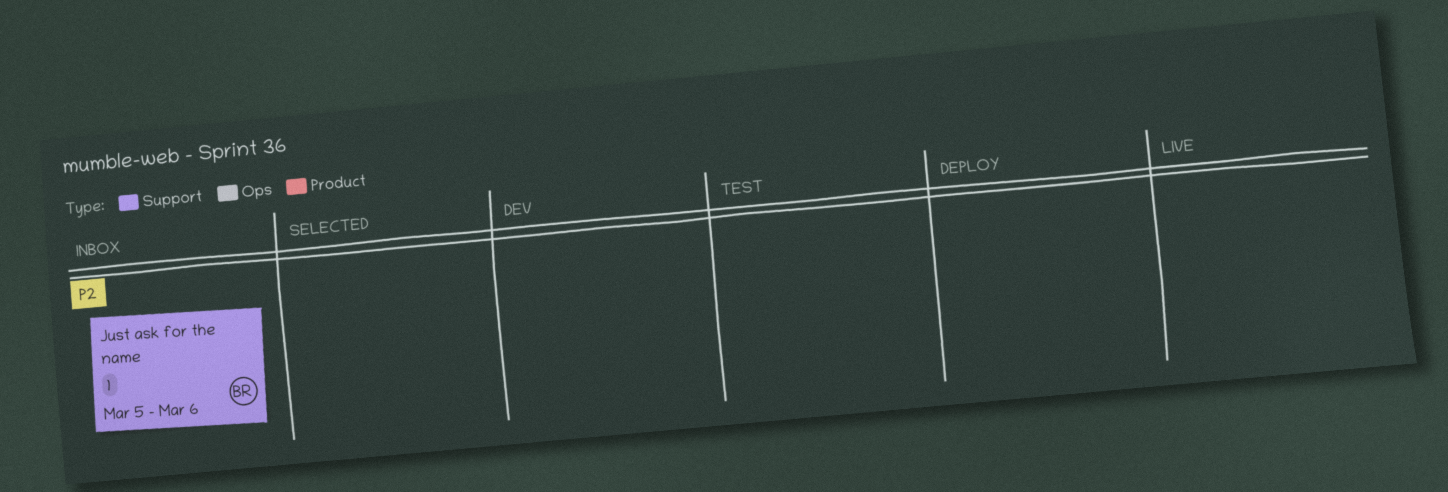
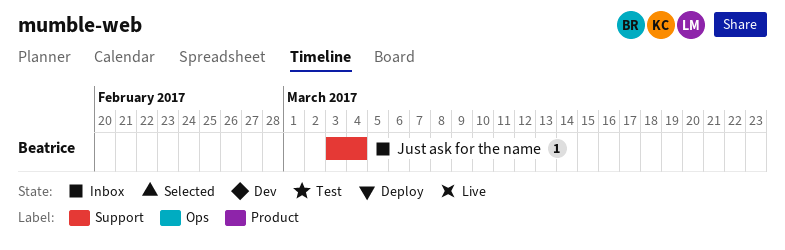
Just ask for the name, start: Mar 5 -> Mar 3
Just ask for the name, due: Mar 6 -> Mar 4

